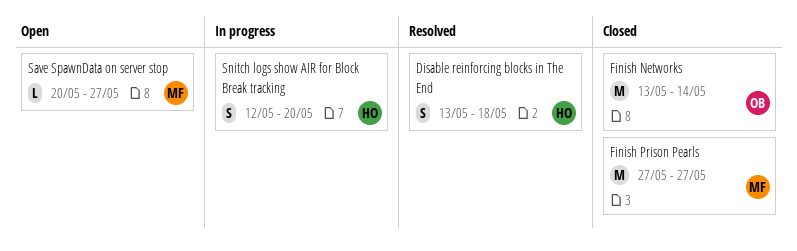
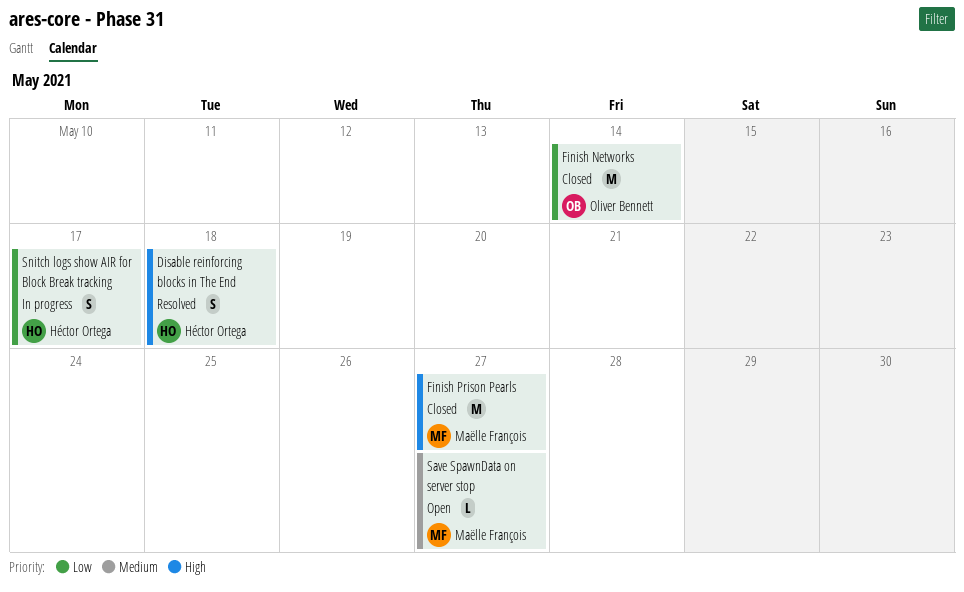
Snitch logs show AIR for Block Break tracking, due: May 20 -> May 17

